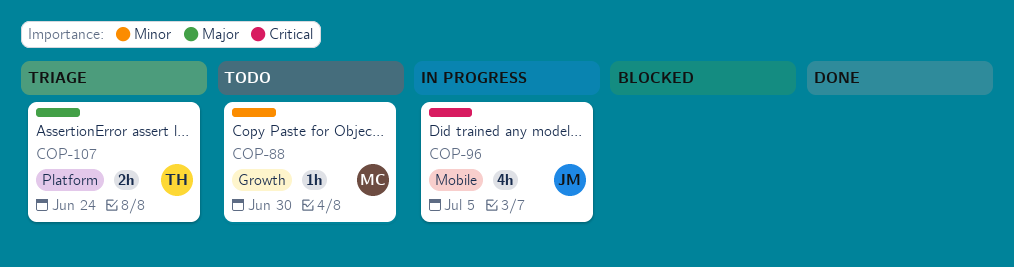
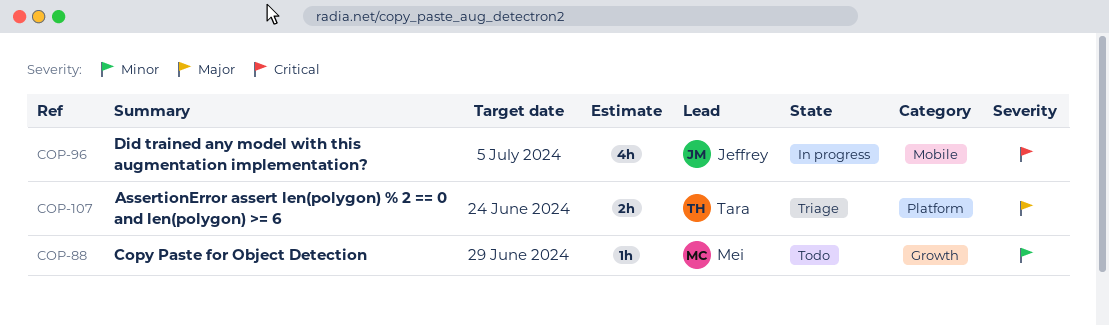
COP-88, due: Jun 30 -> Jun 29

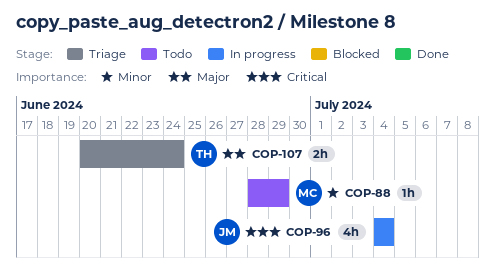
COP-96, due: Jul 5 -> Jul 4

